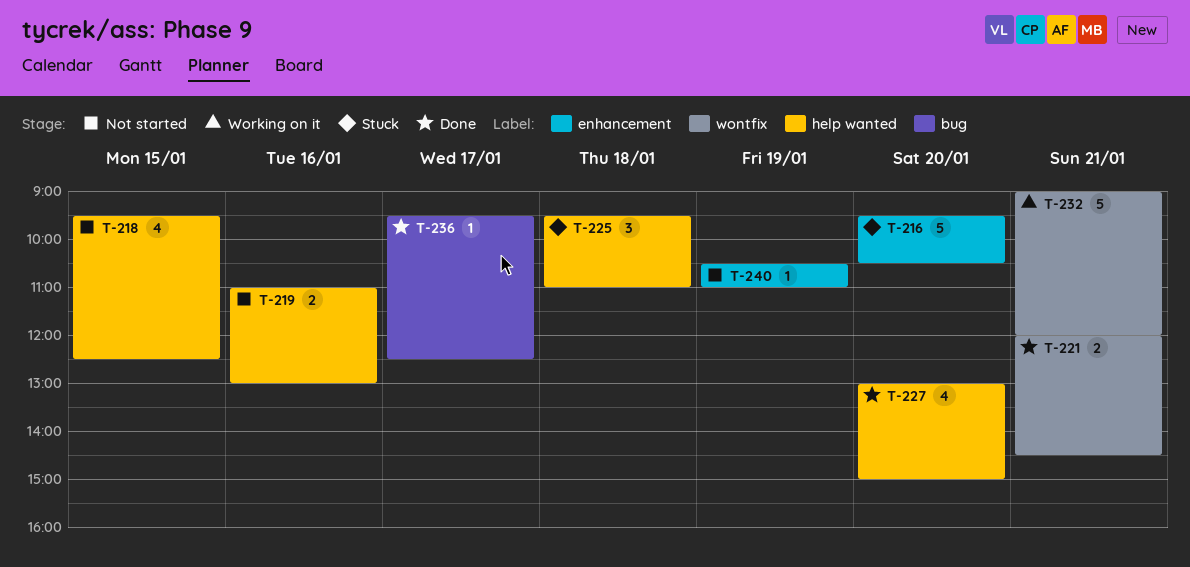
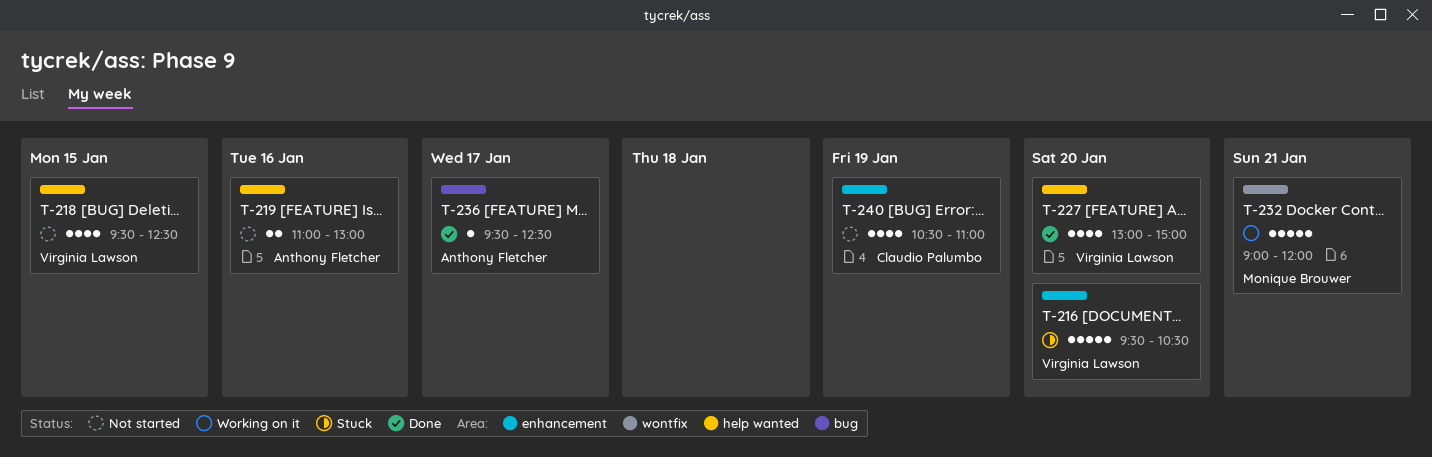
T-221: present -> none
T-225: present -> none
T-240, estimate: 1 -> 4

